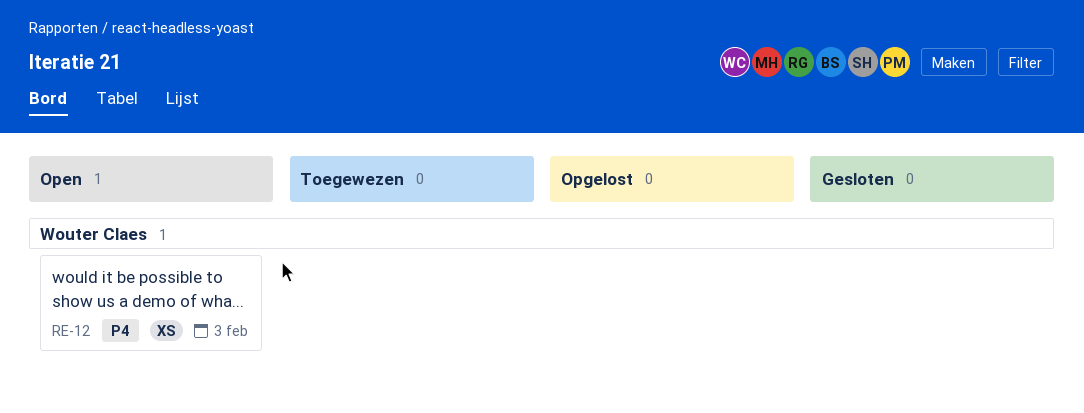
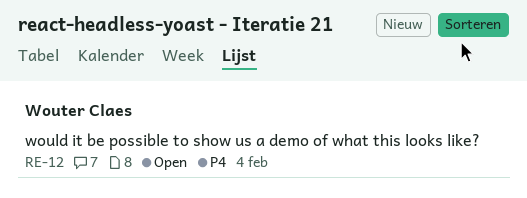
RE-12, due: Feb 3 -> Feb 4

